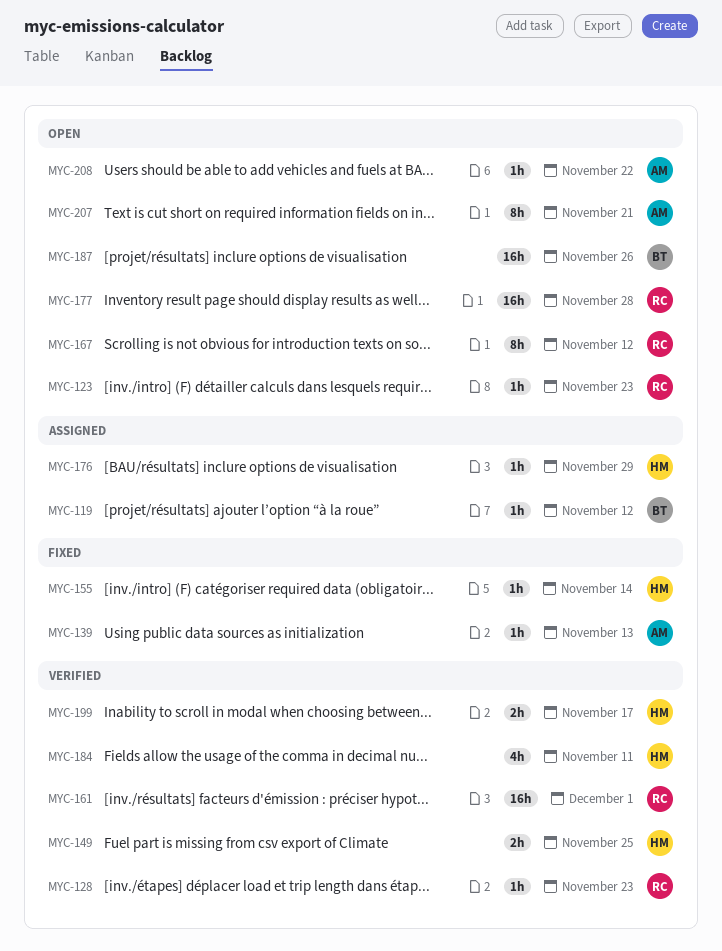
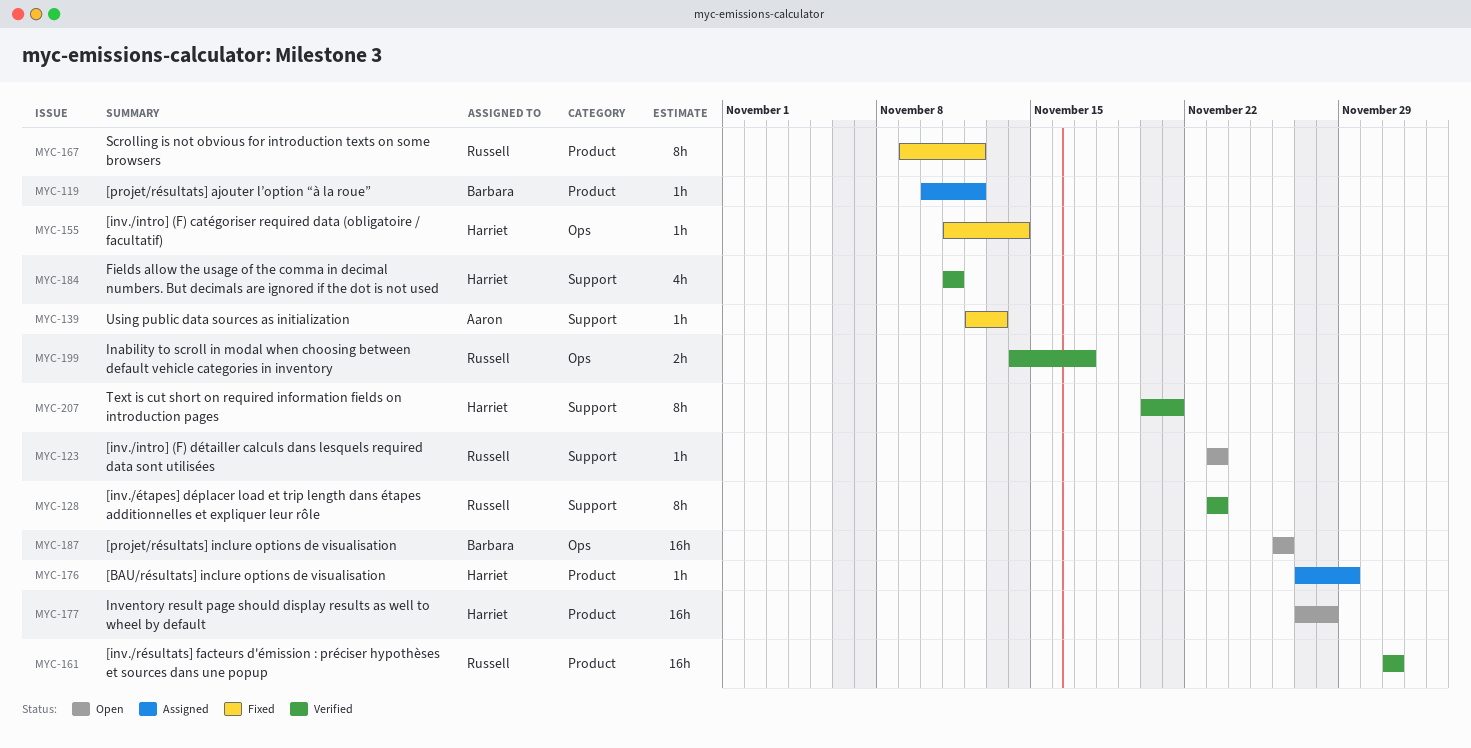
MYC-128, estimate: 1h -> 8h
MYC-149: present -> none
MYC-167, status: Open -> Fixed
MYC-177, owner: Russell -> Harriet
MYC-199, owner: Harriet -> Russell
MYC-207, status: Open -> Verified
MYC-207, owner: Aaron -> Harriet
MYC-208: present -> none

